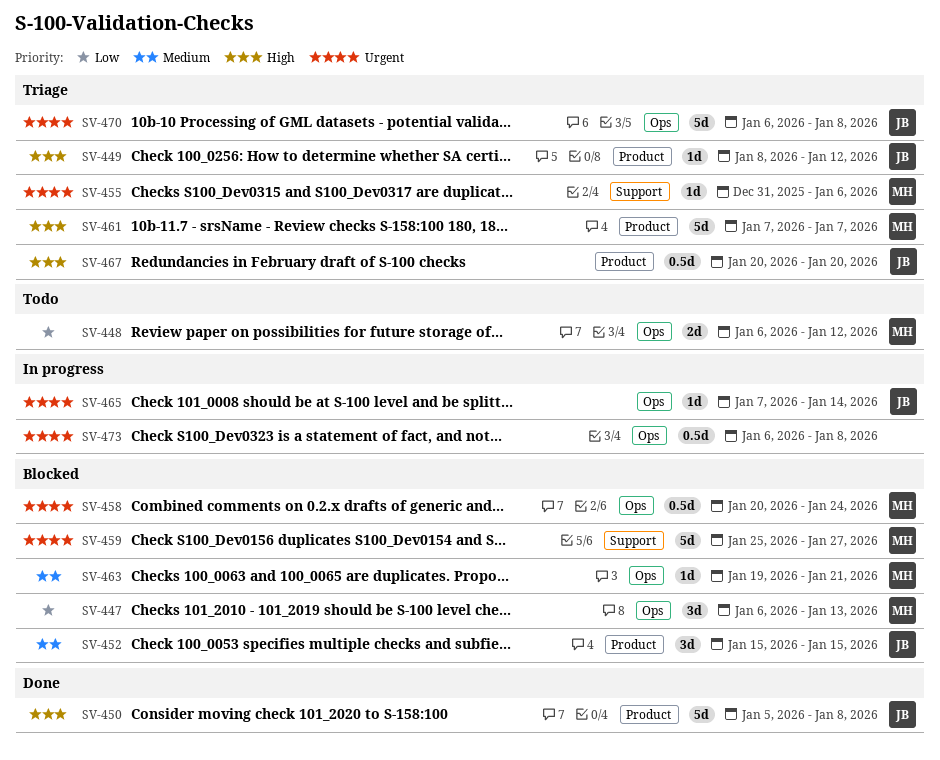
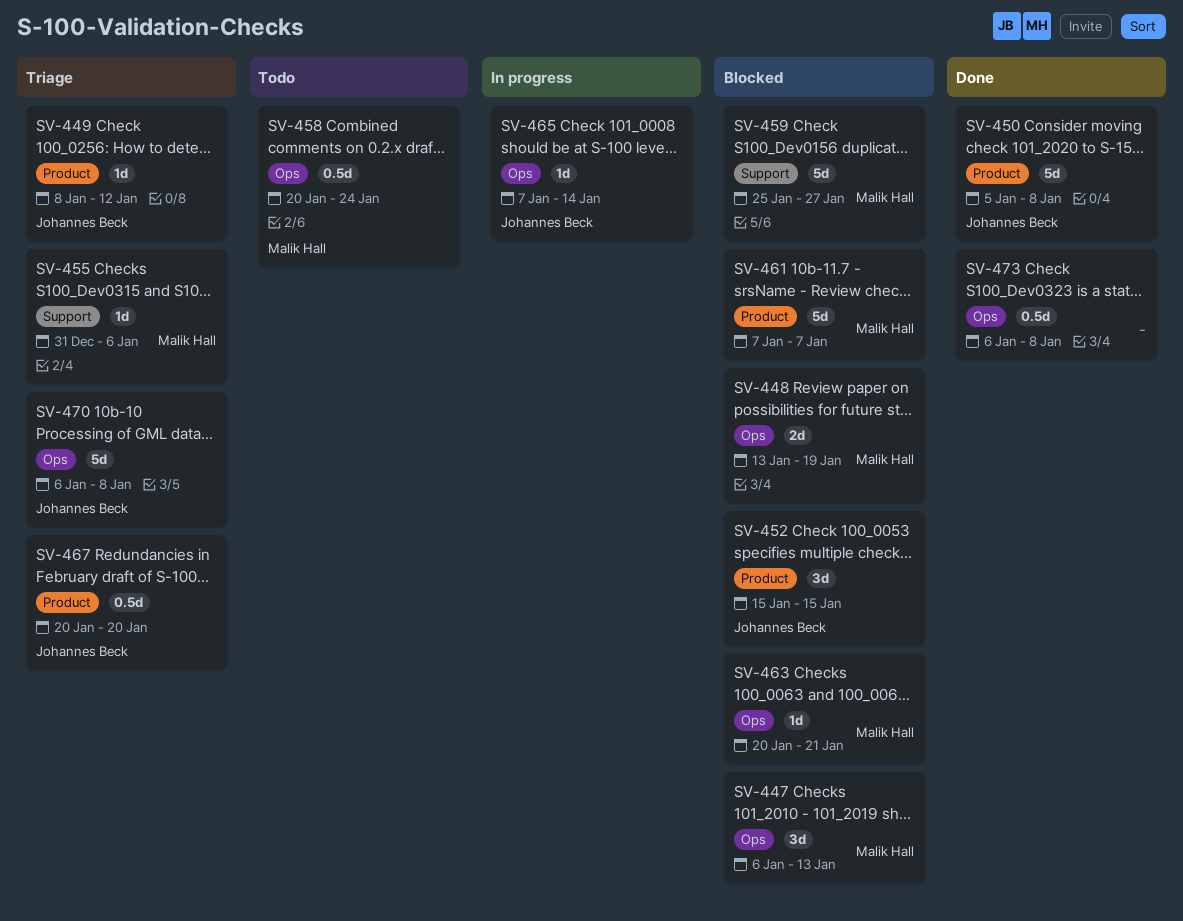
SV-448, status: Todo -> Blocked
SV-448, start: Jan 6 -> Jan 13
SV-448, due: Jan 12 -> Jan 19
SV-458, status: Blocked -> Todo
SV-461, status: Triage -> Blocked
SV-463, start: Jan 19 -> Jan 20
SV-473, status: In progress -> Done

